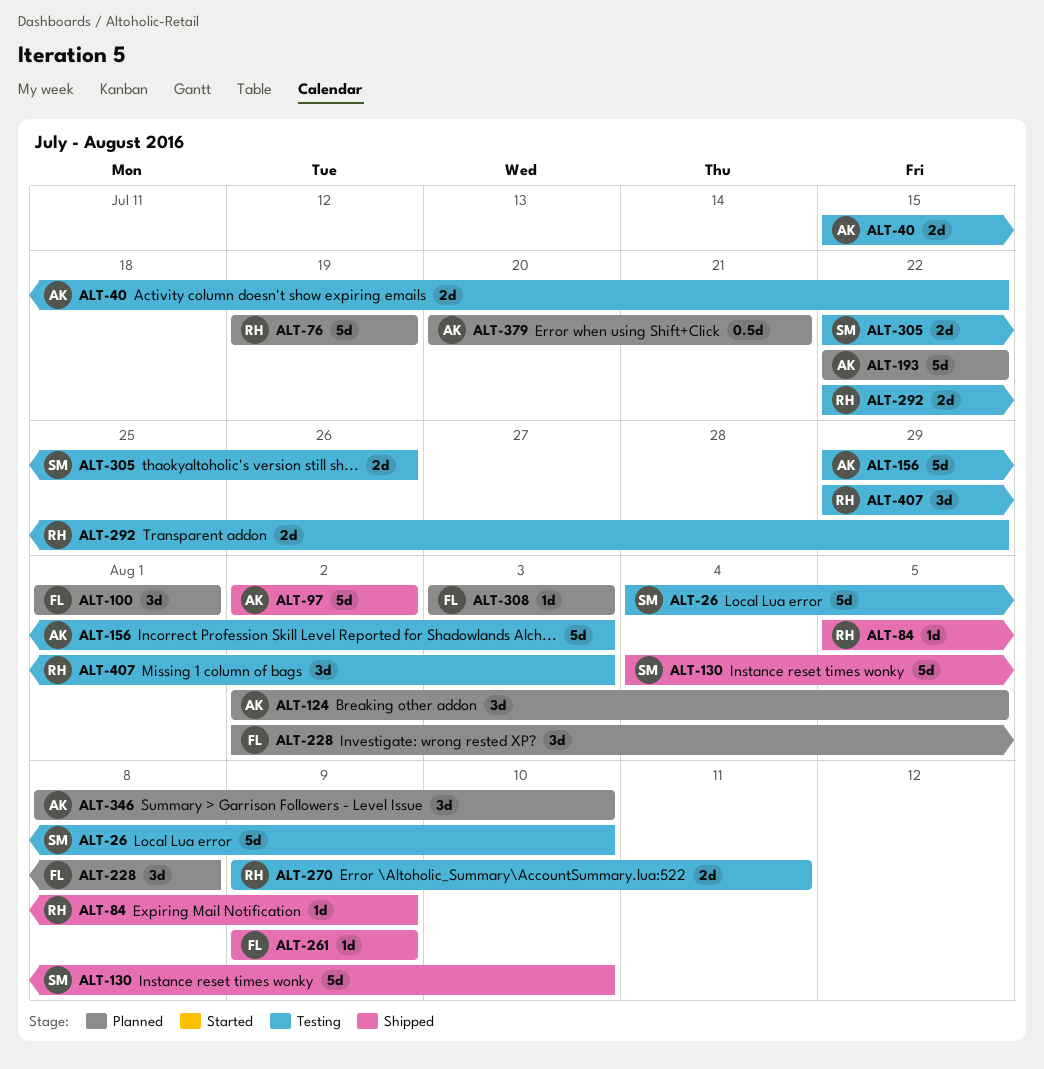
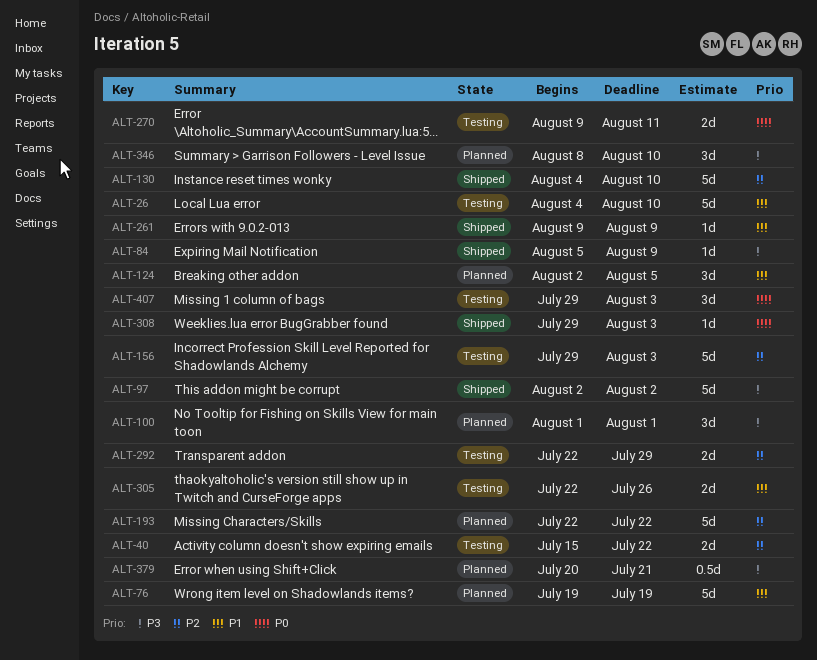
ALT-228: present -> none
ALT-308, status: Planned -> Shipped
ALT-308, start: Aug 3 -> Jul 29

